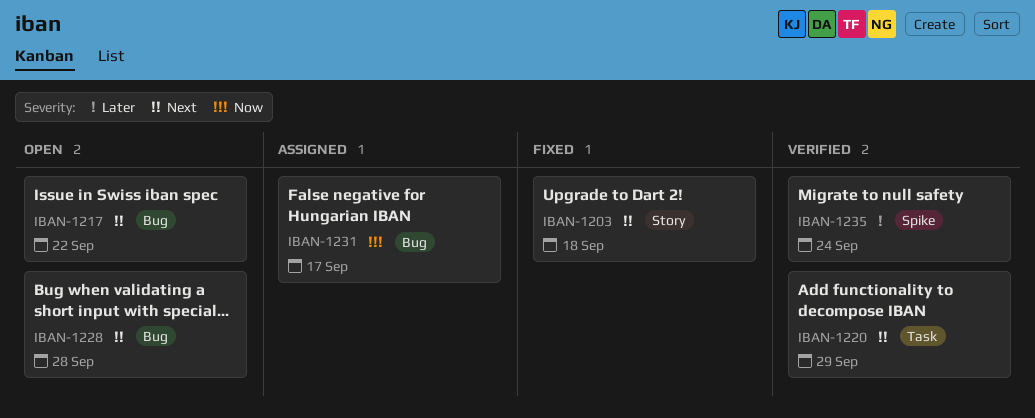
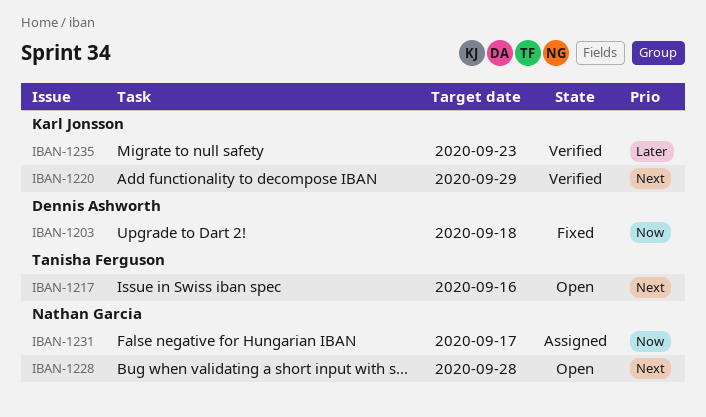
IBAN-1203, priority: Next -> Now
IBAN-1217, due: Sep 22 -> Sep 16
IBAN-1235, due: Sep 24 -> Sep 23

